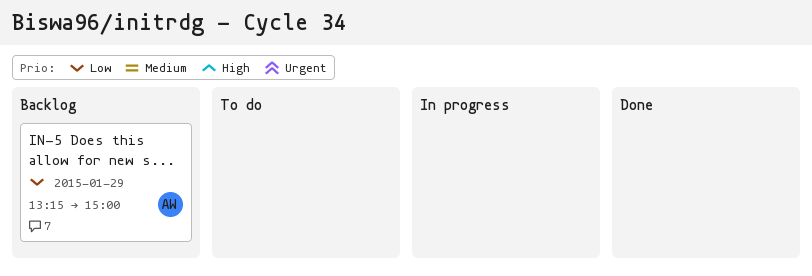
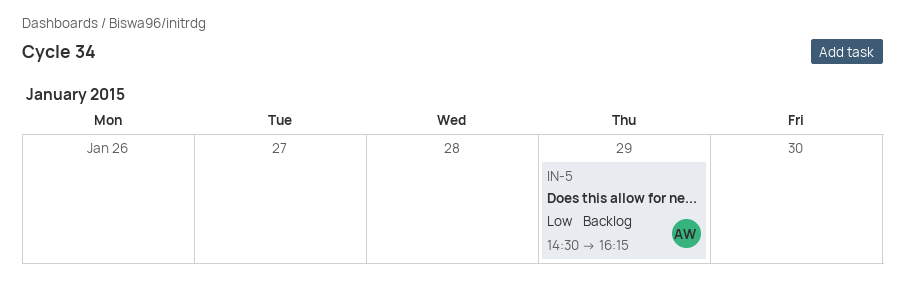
IN-5, begins: 13:15 -> 14:30
IN-5, ends: 15:00 -> 16:15

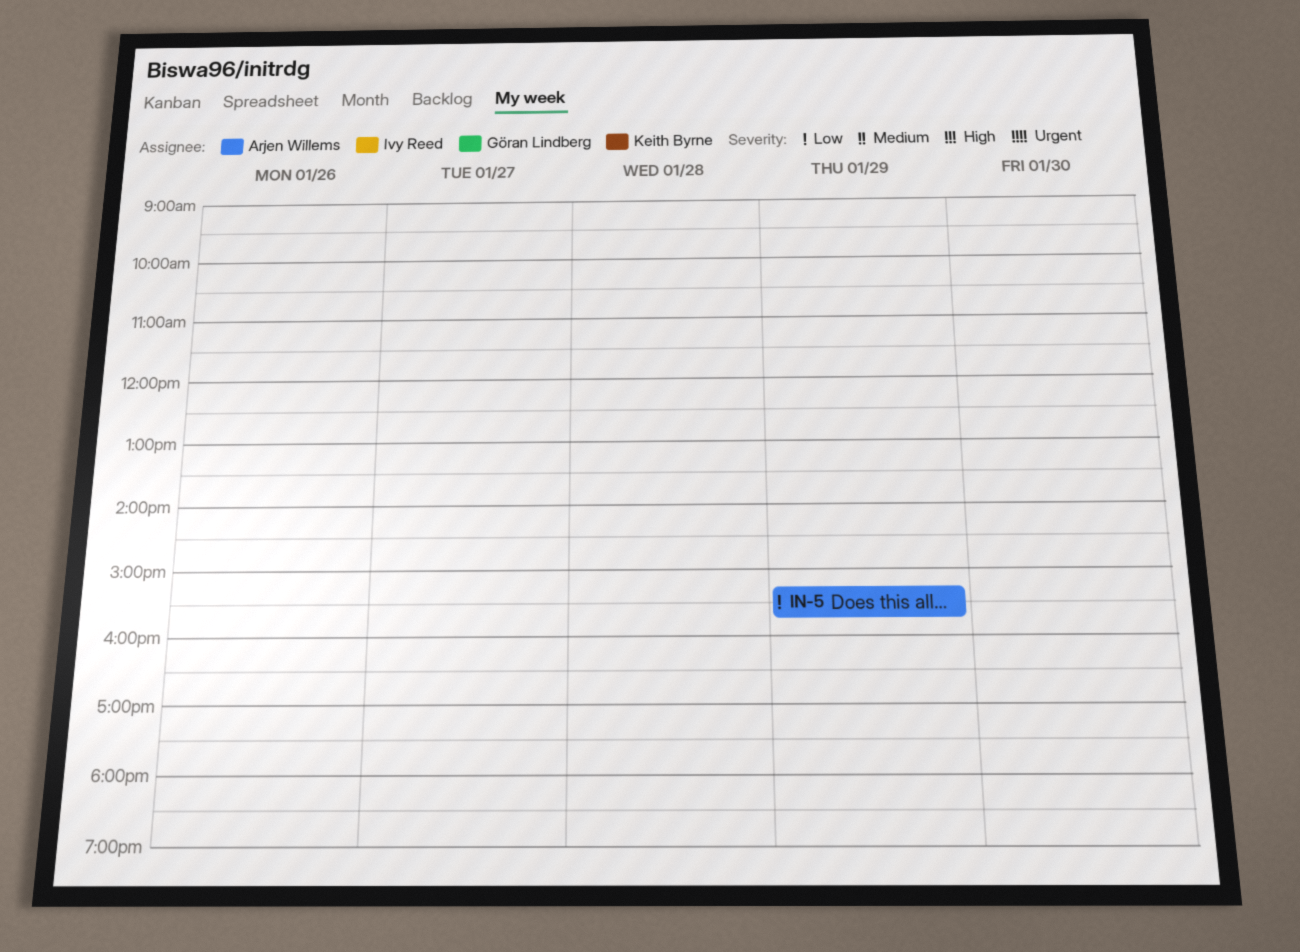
IN-5, begins: 14:30 -> 15:15
IN-5, ends: 16:15 -> 15:45

